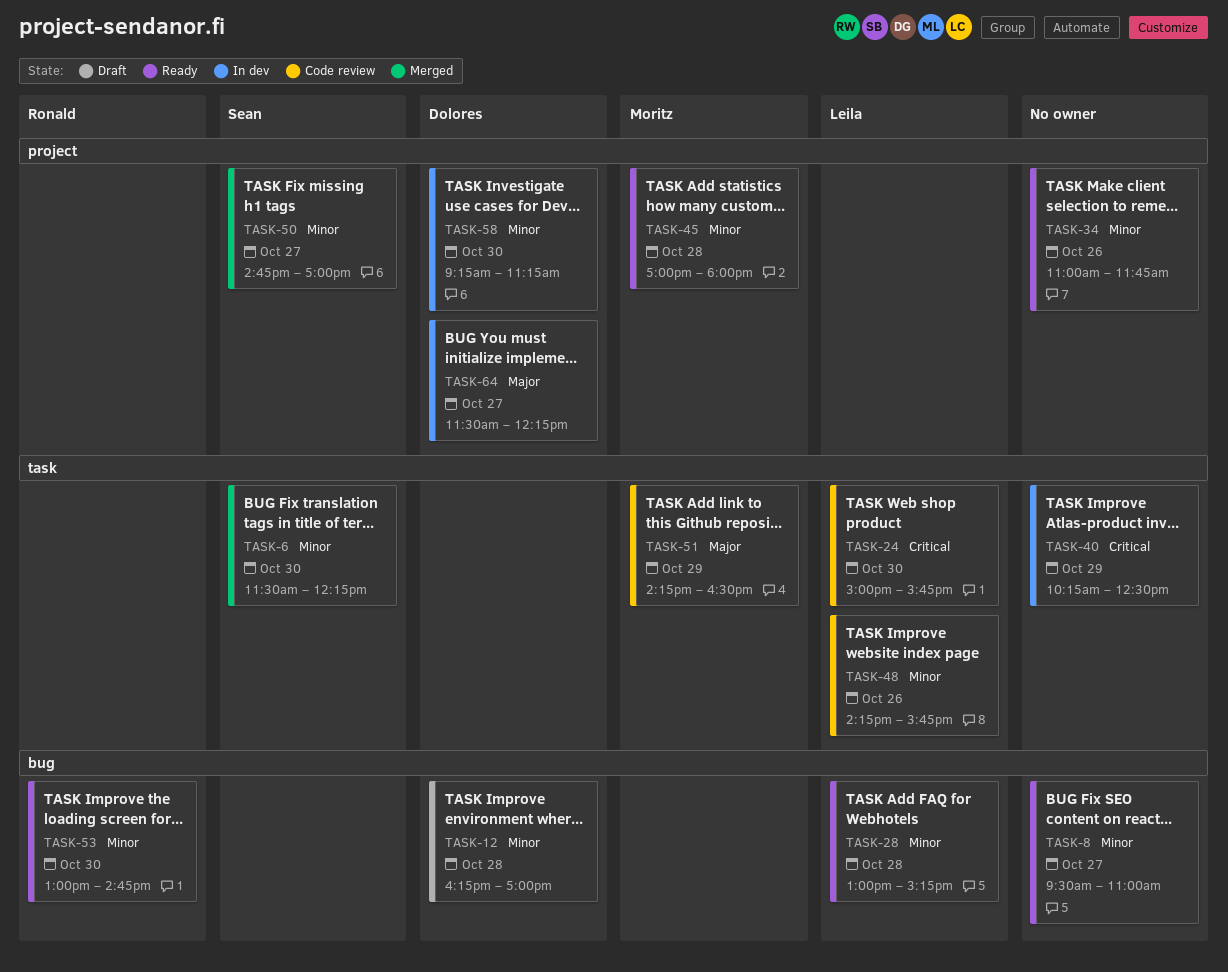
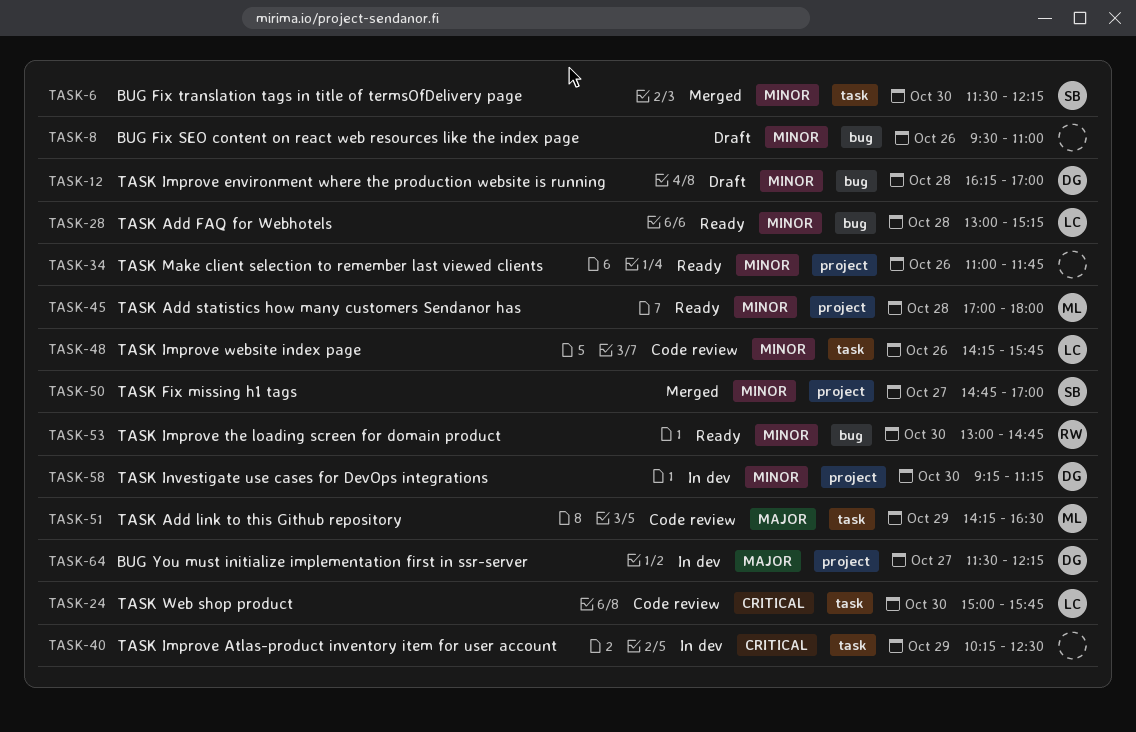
TASK-8, status: Ready -> Draft
TASK-8, day: Oct 27 -> Oct 26

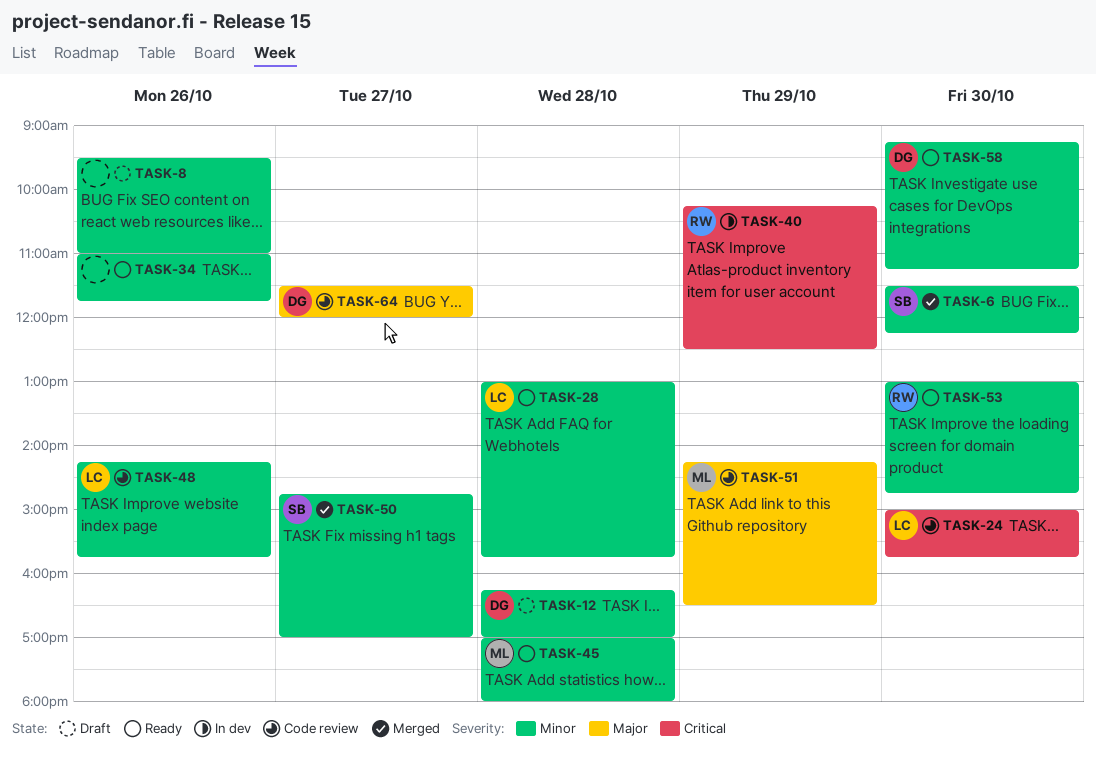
TASK-28, ends: 15:15 -> 15:45
TASK-40, owner: none -> RW
TASK-58, status: In dev -> Ready
TASK-64, status: In dev -> Code review
TASK-64, ends: 12:15 -> 12:00

